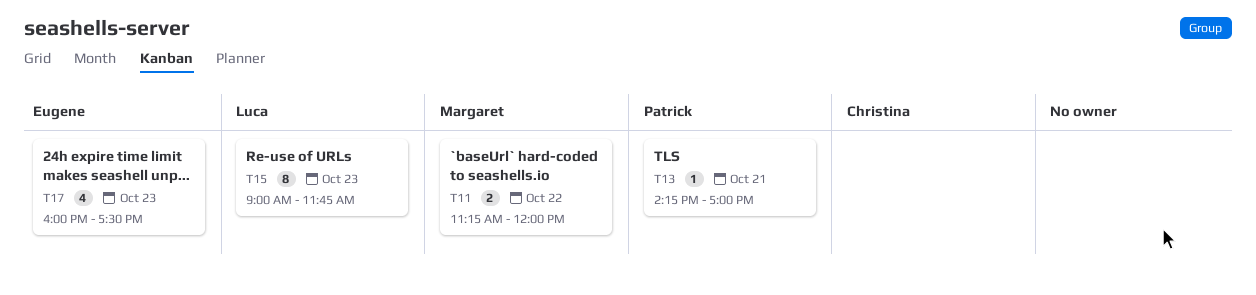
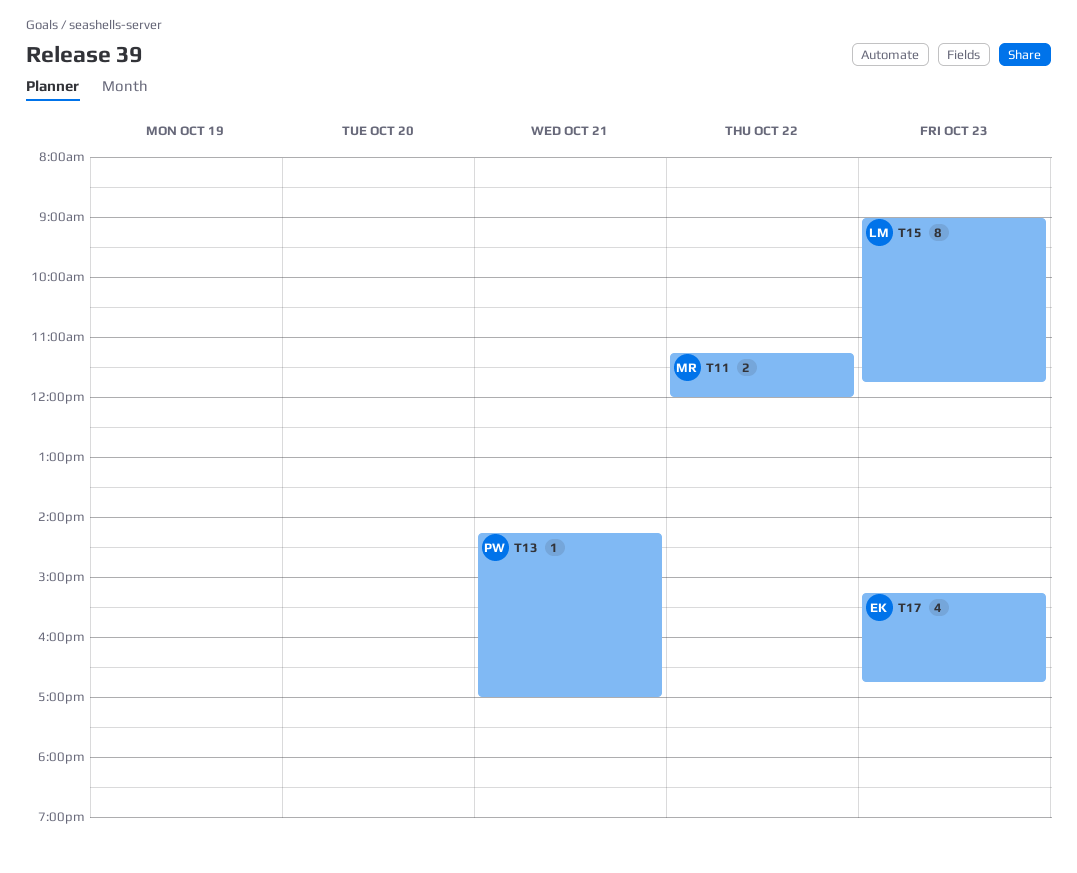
T17, begins: 16:00 -> 15:15
T17, ends: 17:30 -> 16:45

